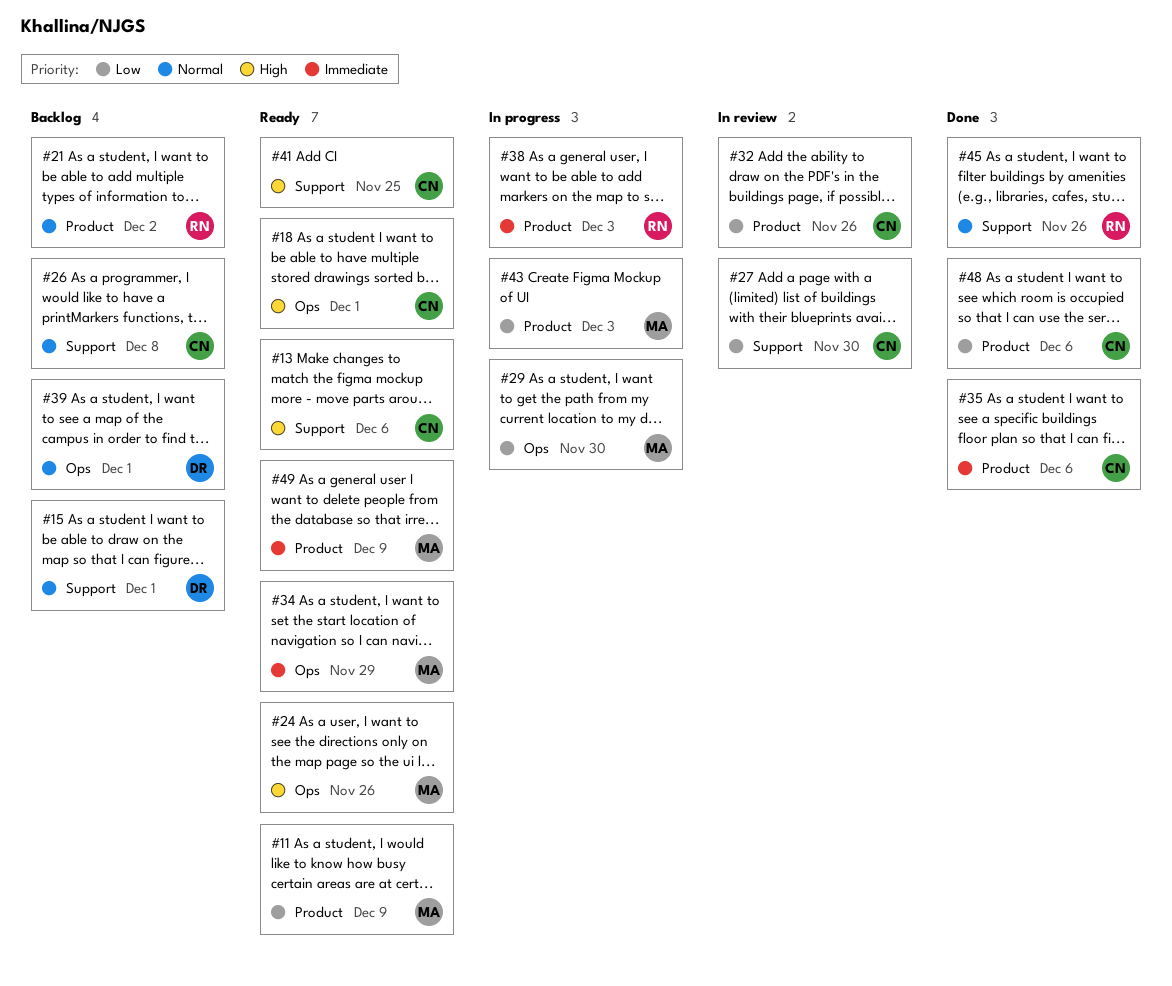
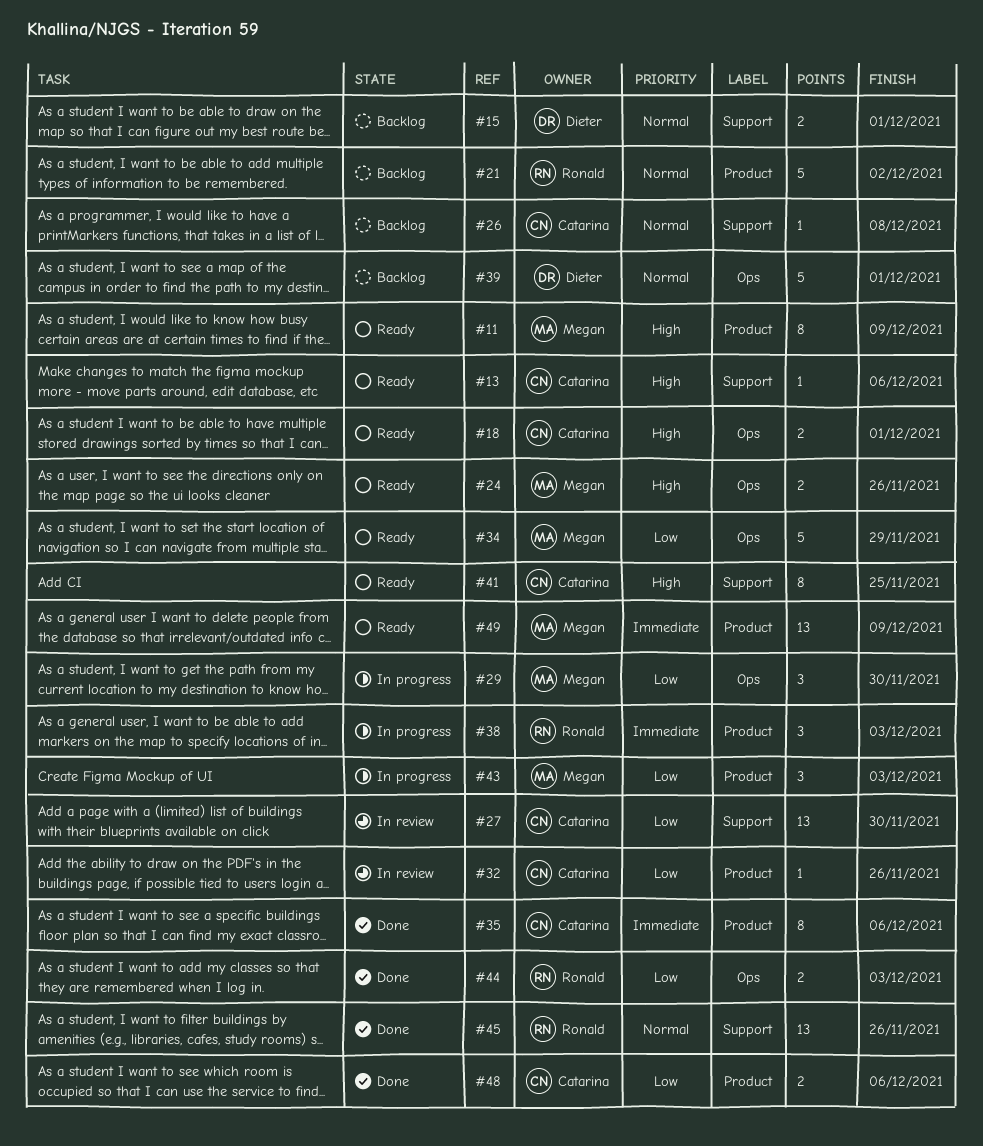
#11, priority: Low -> High
#34, priority: Immediate -> Low
#44: none -> present

